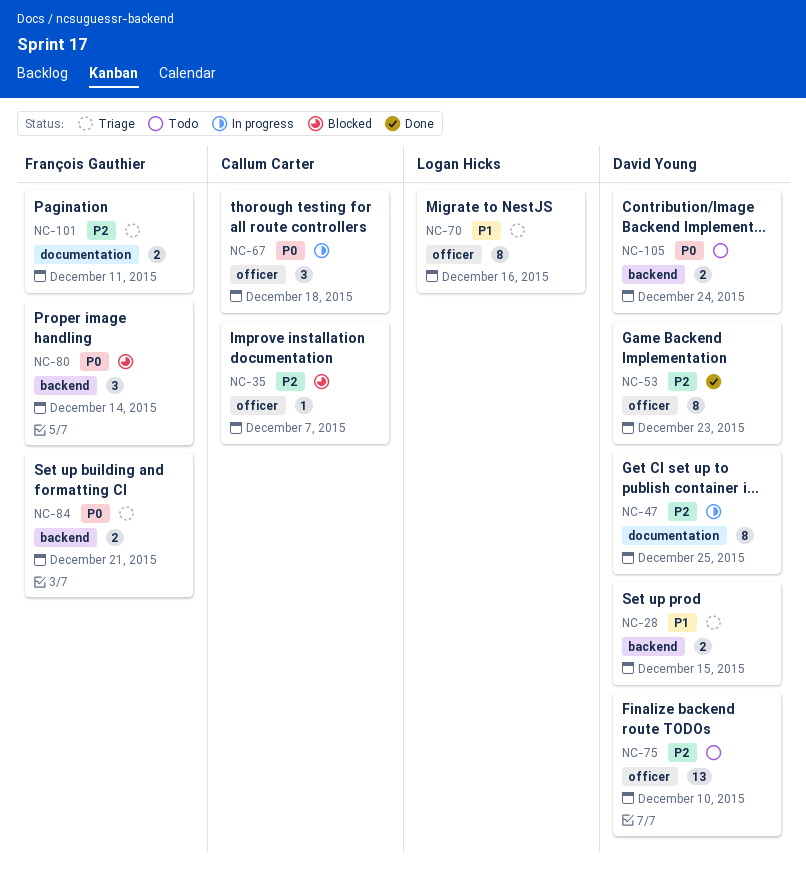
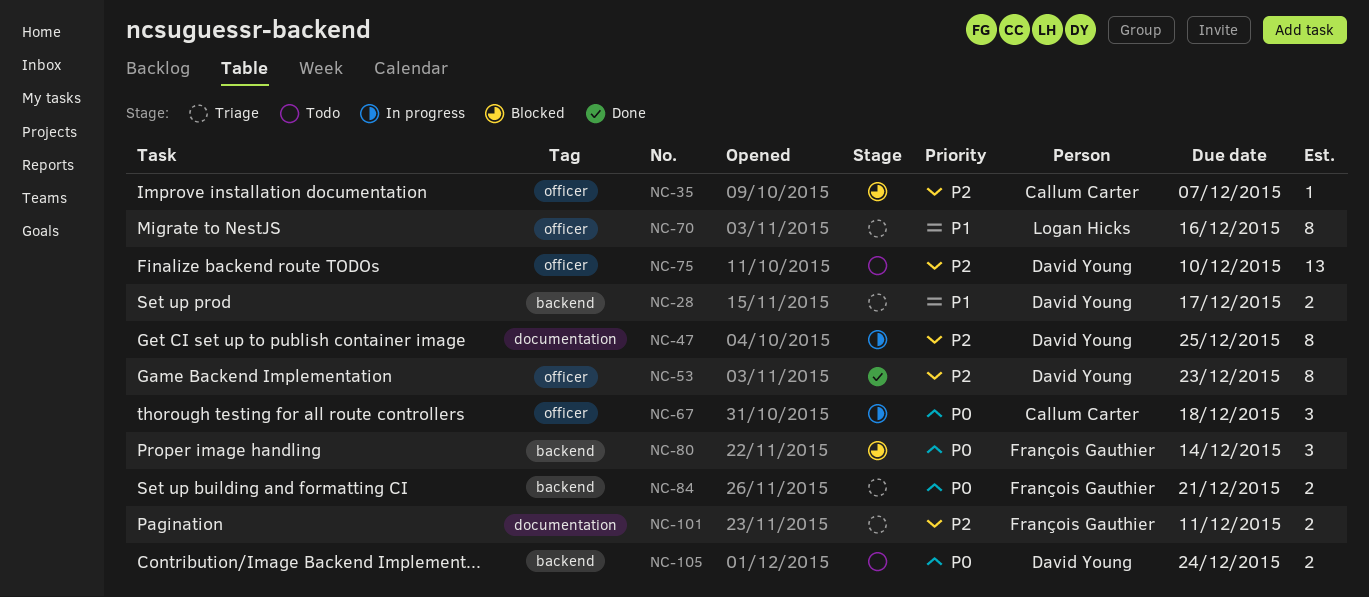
NC-28, due: Dec 15 -> Dec 17

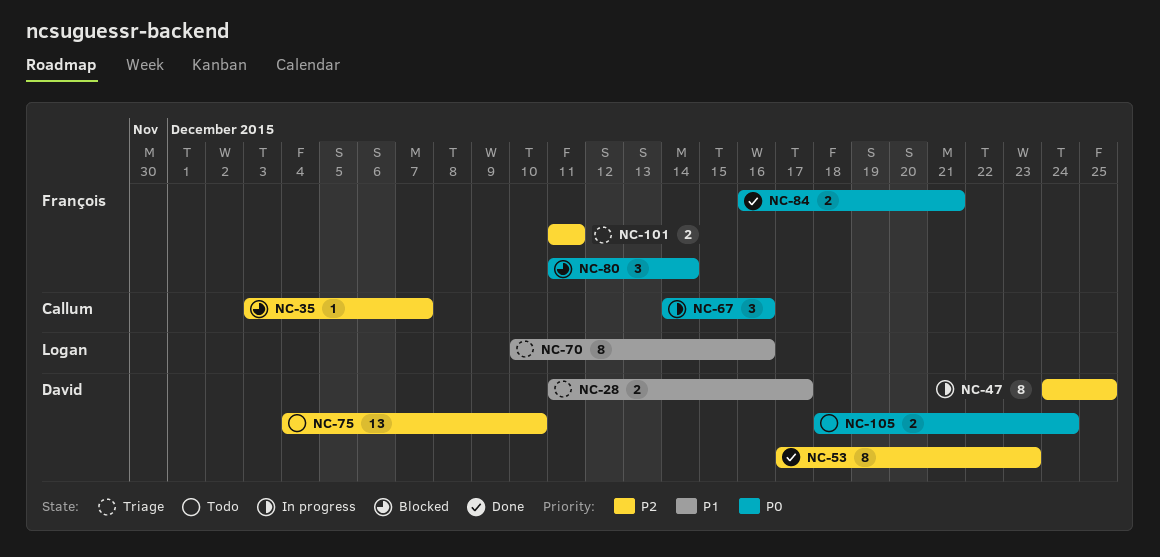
NC-67, due: Dec 18 -> Dec 16
NC-84, status: Triage -> Done

